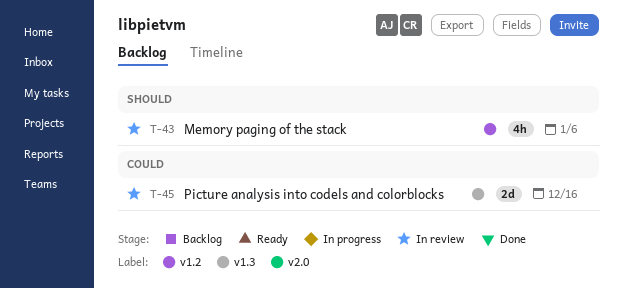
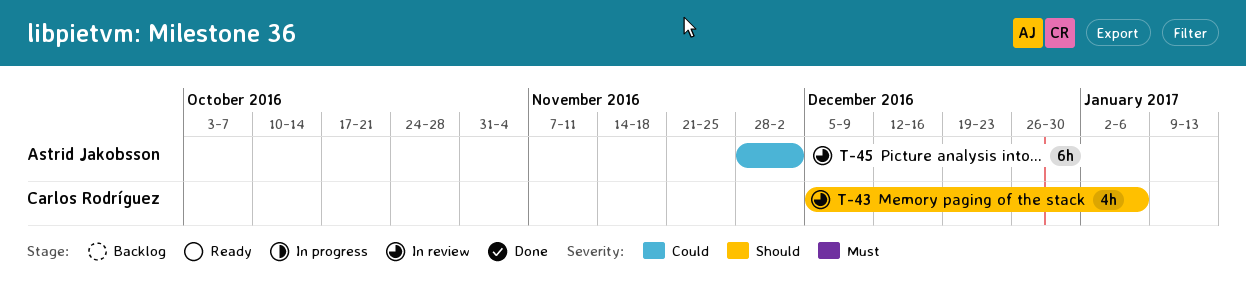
T-45, estimate: 2d -> 6h
T-45, due: Dec 16 -> Dec 2

